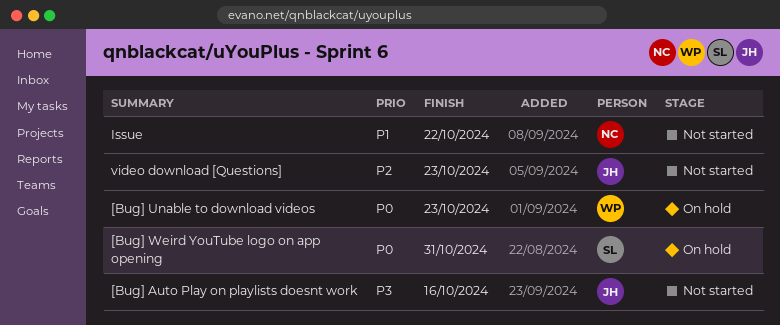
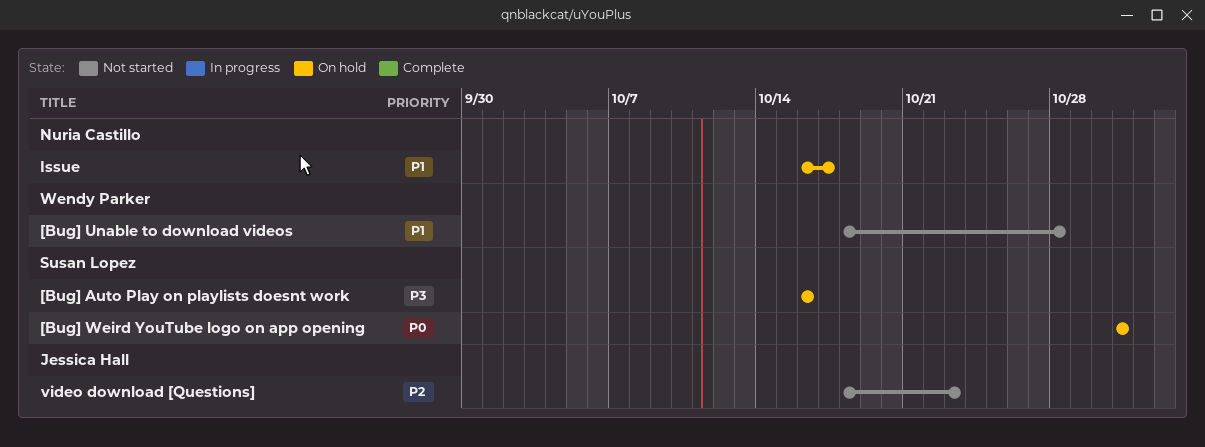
[Bug] Auto Play on playlists doesnt work, status: Not started -> On hold
[Bug] Auto Play on playlists doesnt work, owner: Jessica Hall -> Susan Lopez
[Bug] Unable to download videos, status: On hold -> Not started
[Bug] Unable to download videos, priority: P0 -> P1
[Bug] Unable to download videos, due: Oct 23 -> Oct 28
Issue, status: Not started -> On hold
Issue, due: Oct 22 -> Oct 17

